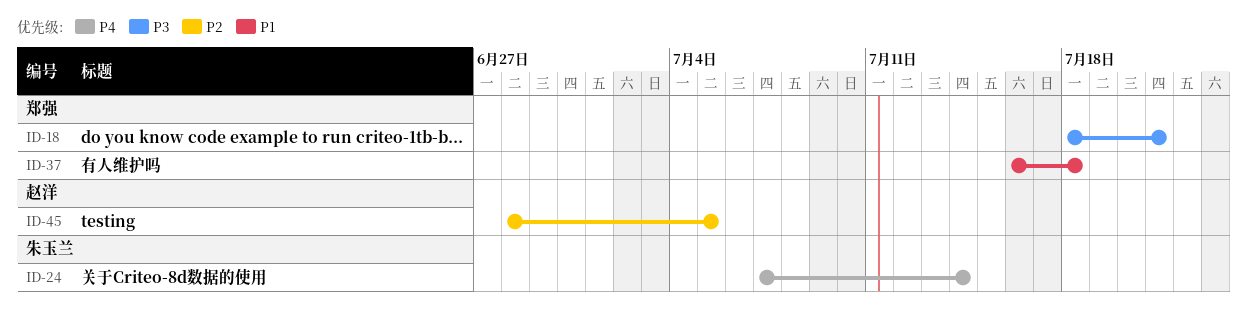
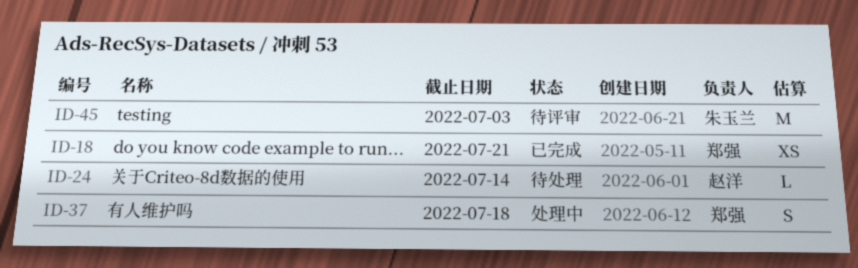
ID-24, owner: 朱玉兰 -> 赵洋
ID-45, owner: 赵洋 -> 朱玉兰
ID-45, due: Jul 5 -> Jul 3

